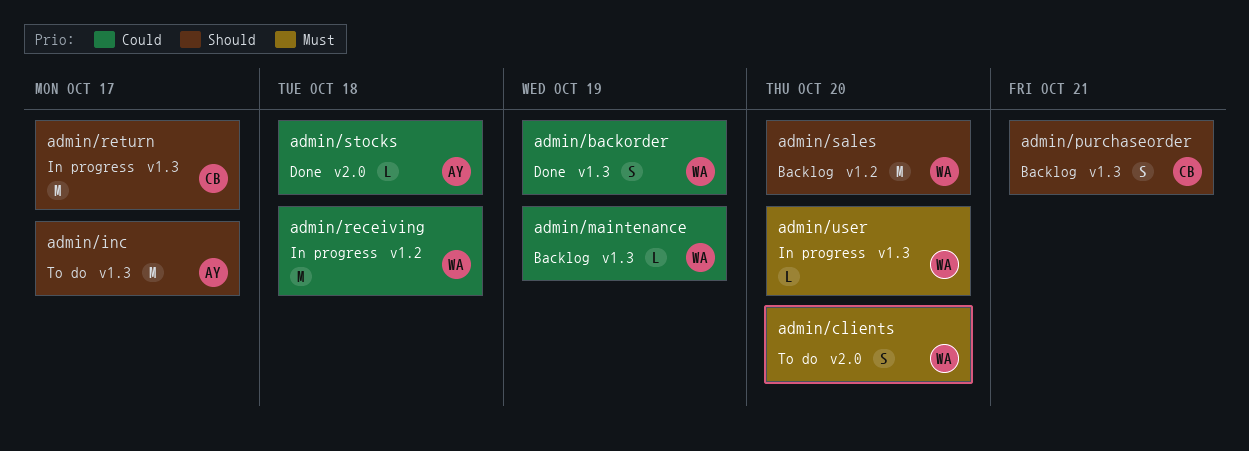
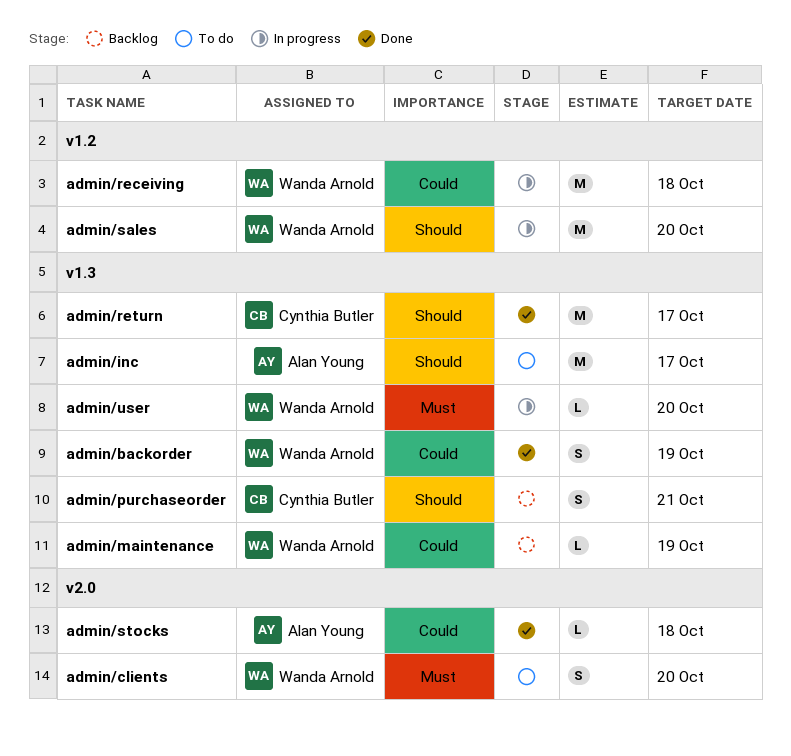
admin/return, status: In progress -> Done
admin/sales, status: Backlog -> In progress

